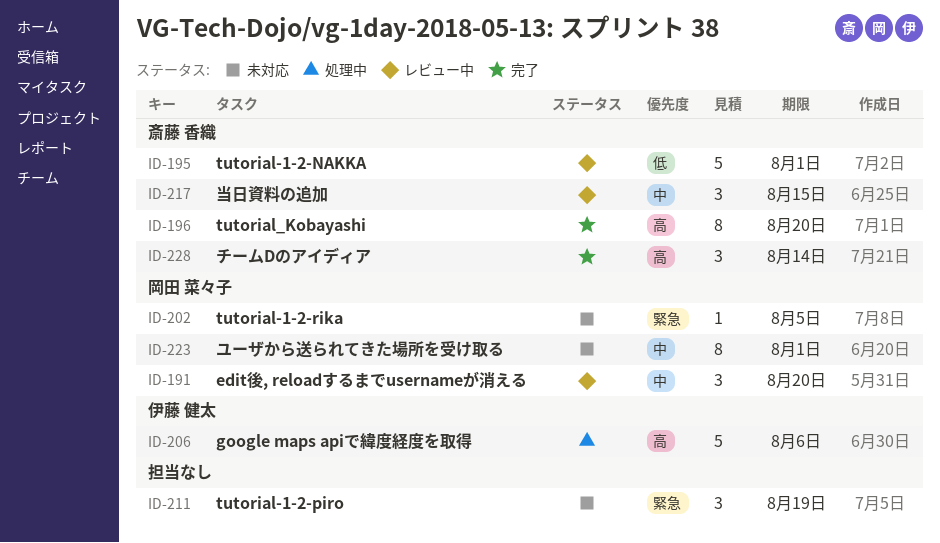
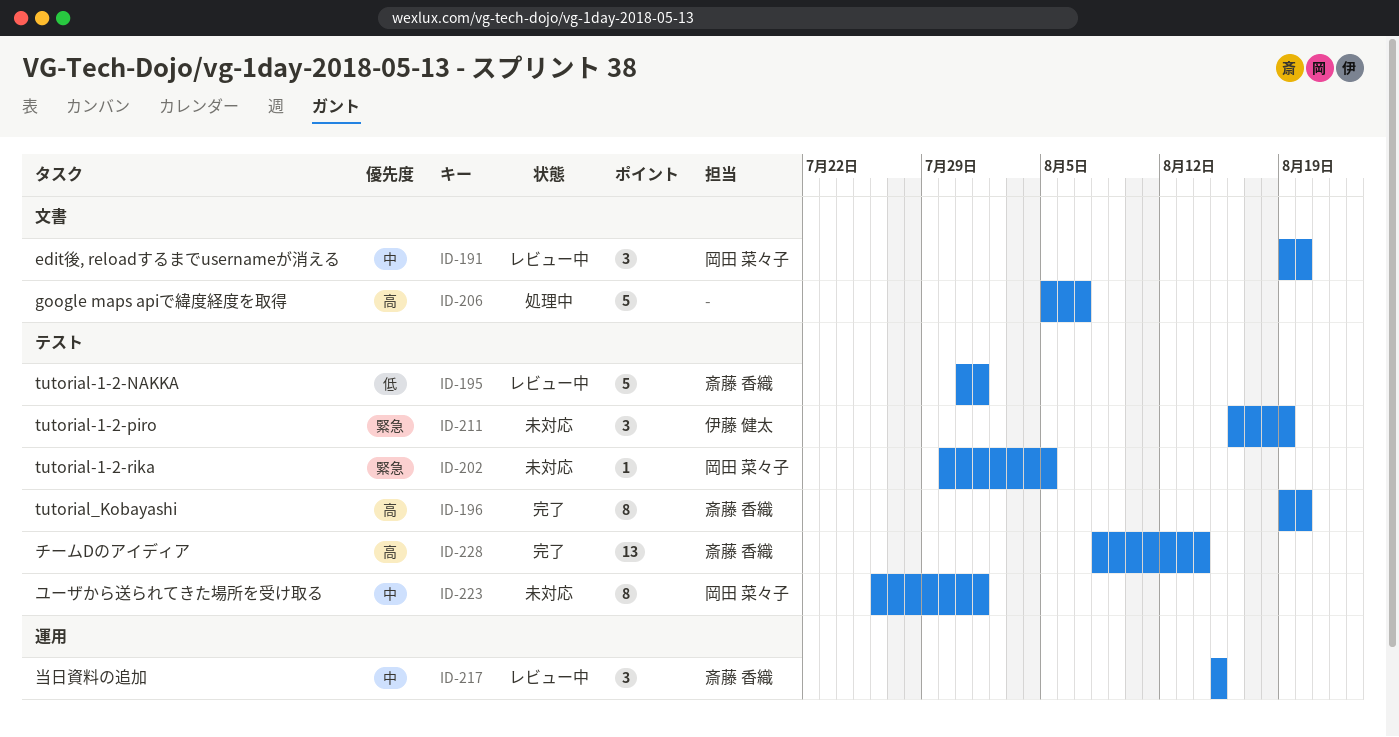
ID-206, owner: 伊藤 健太 -> none
ID-206, due: Aug 6 -> Aug 7
ID-211, owner: none -> 伊藤 健太
ID-228, estimate: 3 -> 13

